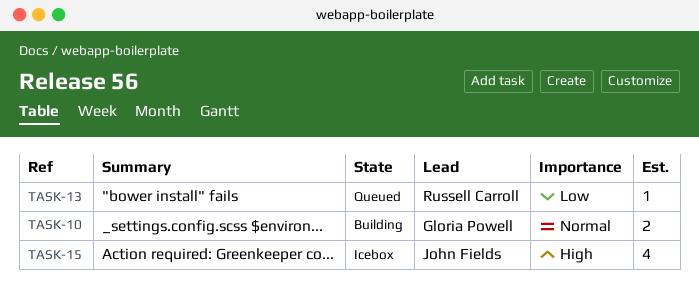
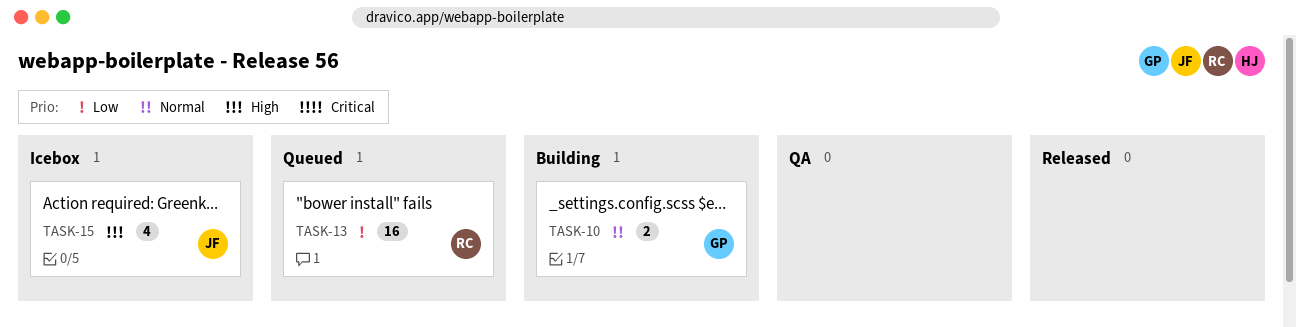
TASK-13, estimate: 1 -> 16

